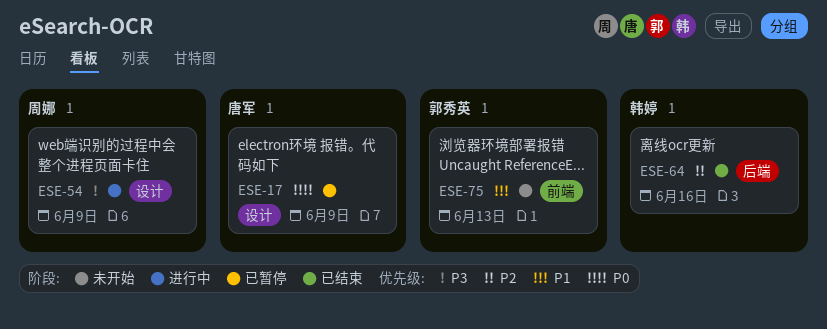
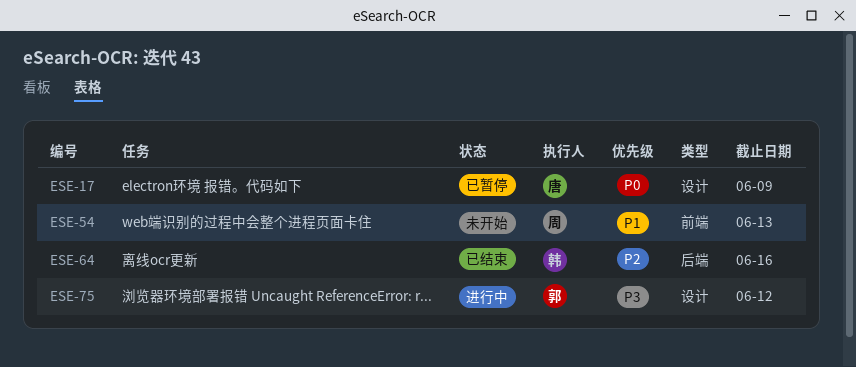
ESE-54, status: 进行中 -> 未开始
ESE-54, priority: P3 -> P1
ESE-54, label: 设计 -> 前端
ESE-54, due: Jun 9 -> Jun 13
ESE-75, status: 未开始 -> 进行中
ESE-75, priority: P1 -> P3
ESE-75, label: 前端 -> 设计
ESE-75, due: Jun 13 -> Jun 12

